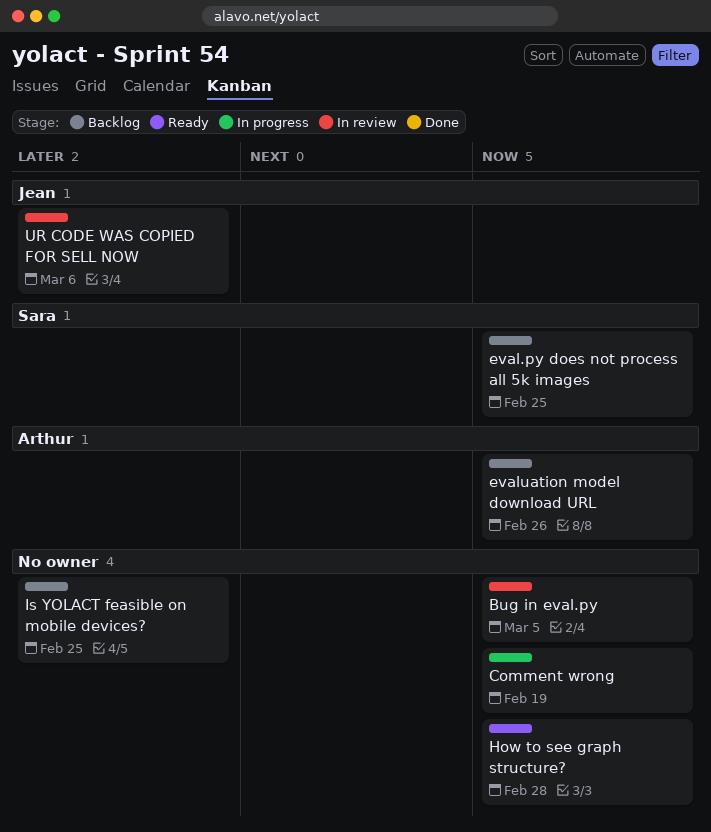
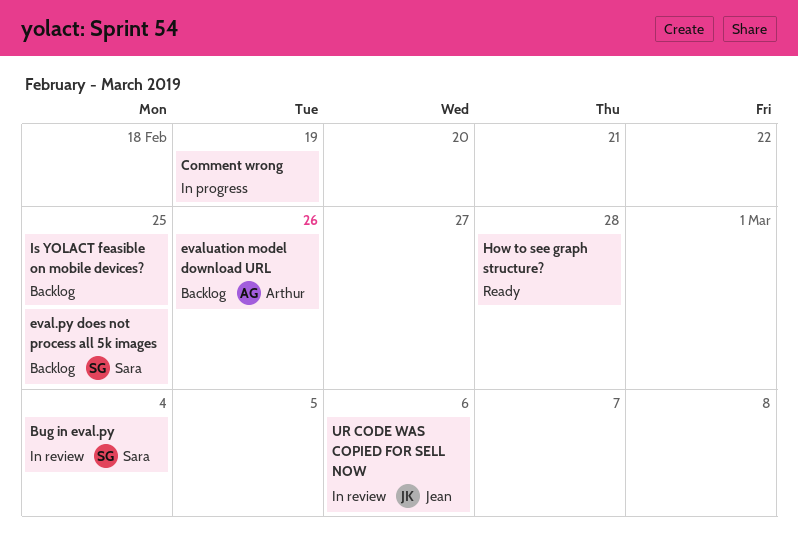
Bug in eval.py, owner: none -> Sara
Bug in eval.py, due: Mar 5 -> Mar 4

